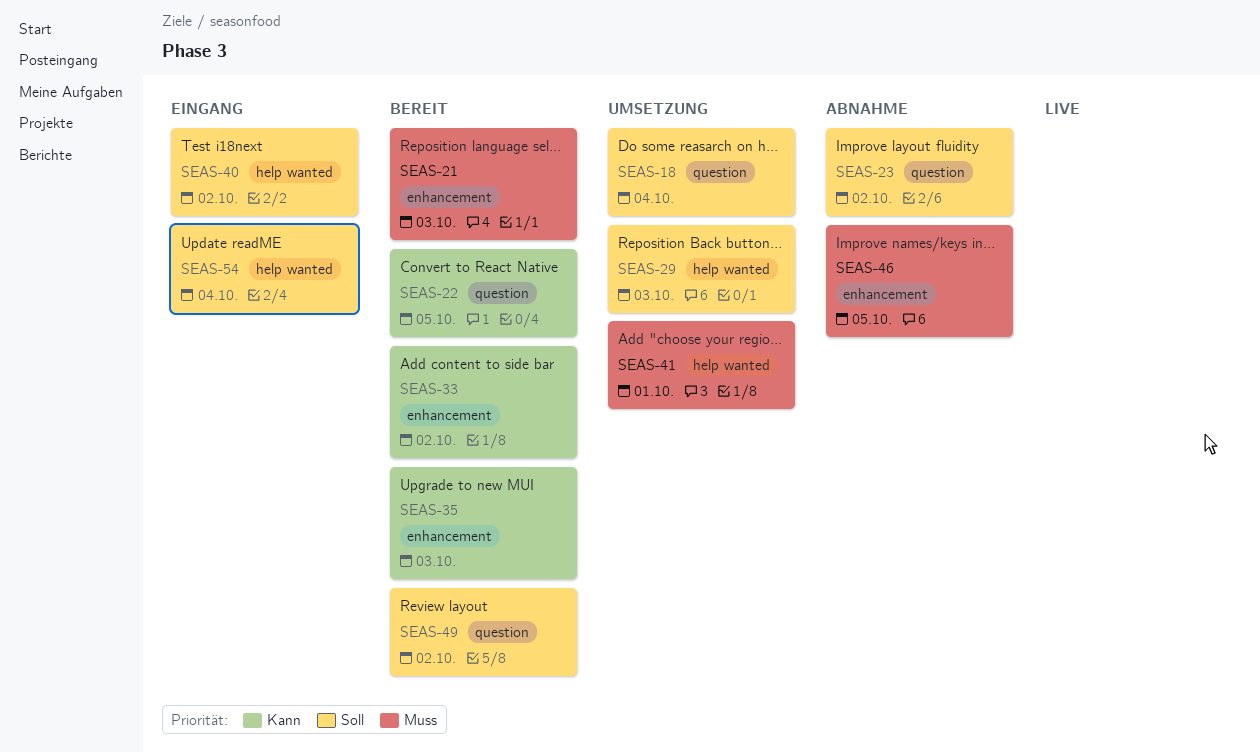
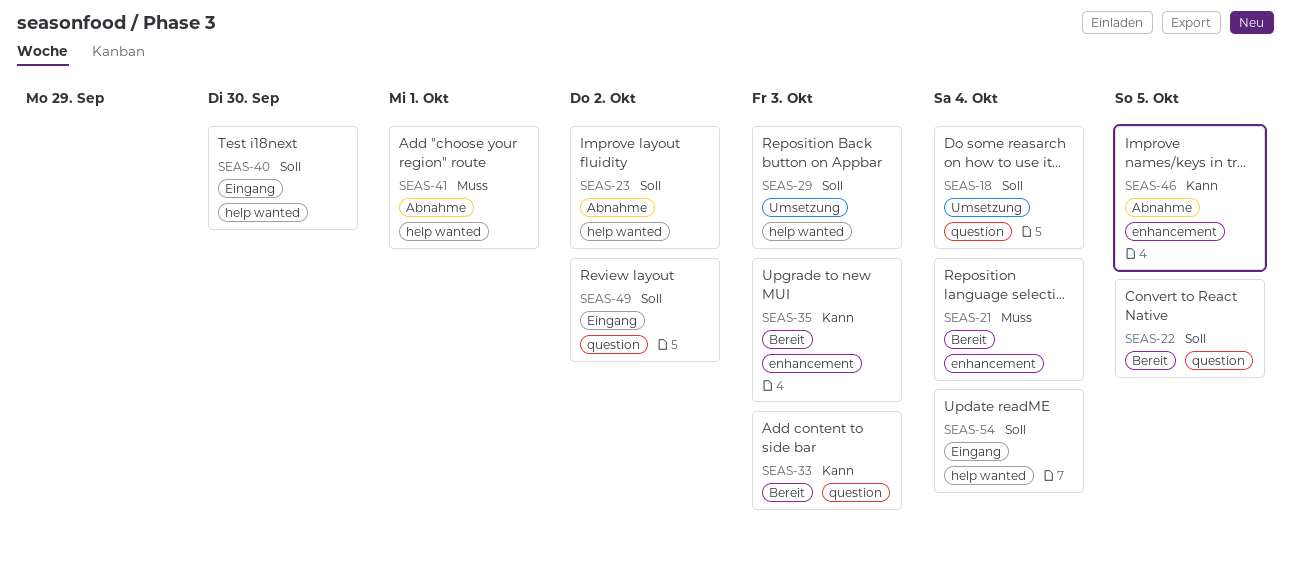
SEAS-21, due: Oct 3 -> Oct 4
SEAS-22, priority: Kann -> Soll
SEAS-23, label: question -> help wanted
SEAS-33, label: enhancement -> question
SEAS-33, due: Oct 2 -> Oct 3
SEAS-40, due: Oct 2 -> Sep 30
SEAS-41, status: Umsetzung -> Abnahme
SEAS-46, priority: Muss -> Kann
SEAS-49, status: Bereit -> Eingang

